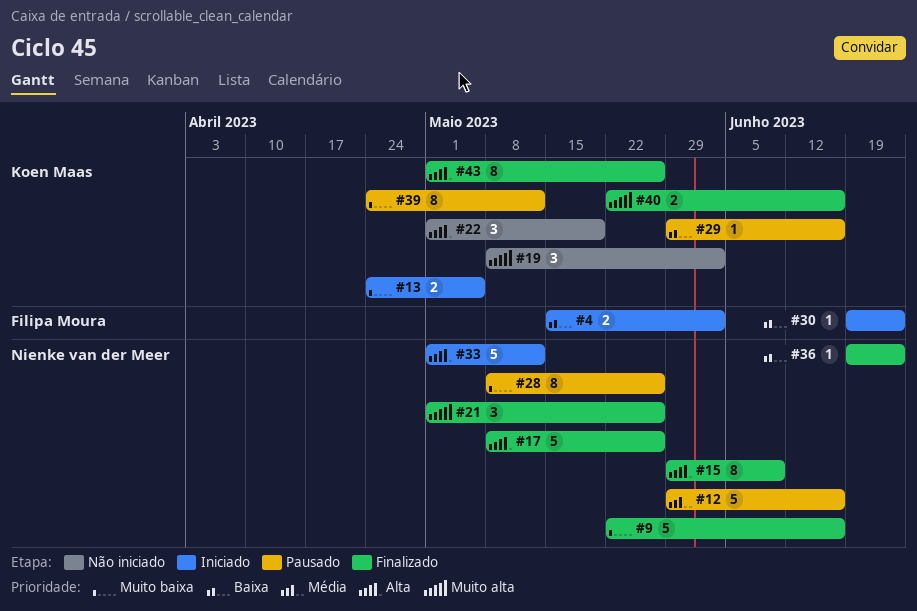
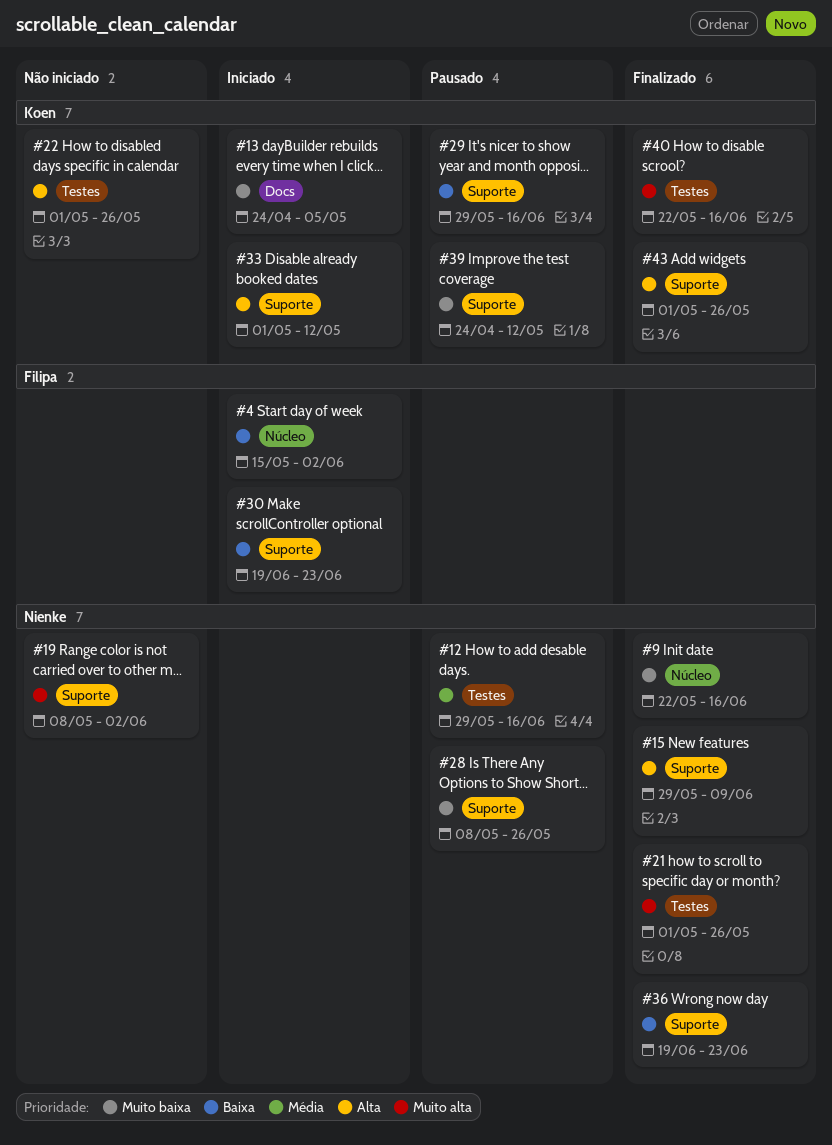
#17: present -> none
#19, owner: Koen Maas -> Nienke van der Meer
#22, due: May 19 -> May 26
#33, owner: Nienke van der Meer -> Koen Maas

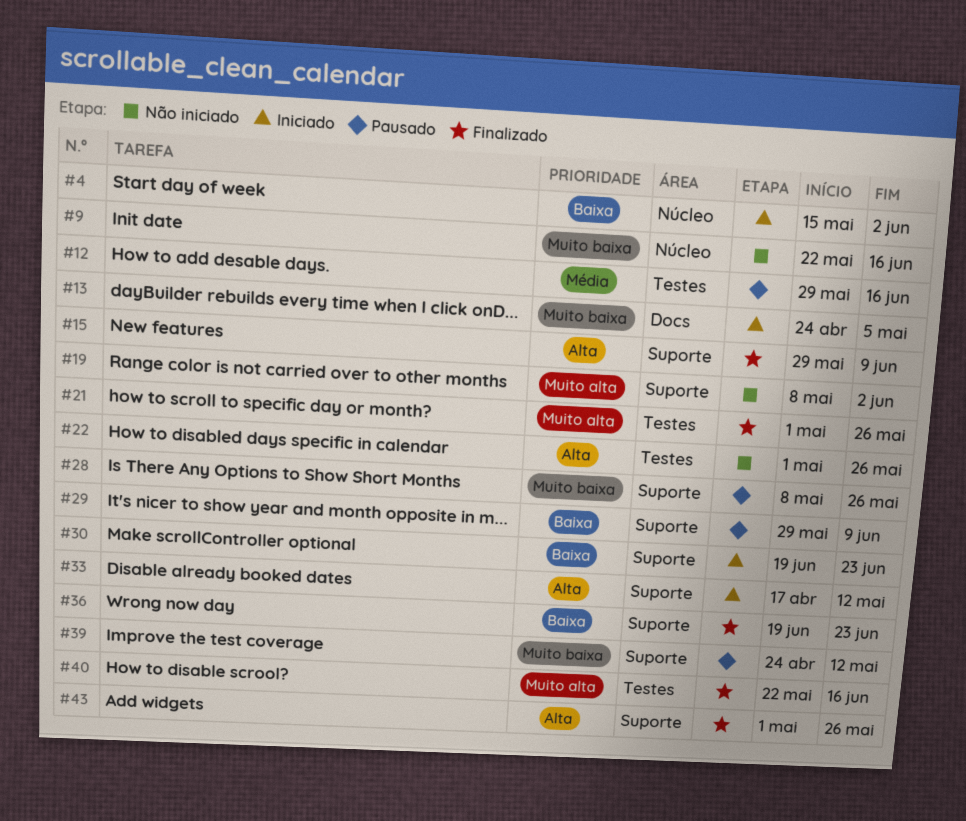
#9, status: Finalizado -> Não iniciado
#29, due: Jun 16 -> Jun 9
#33, start: May 1 -> Apr 17

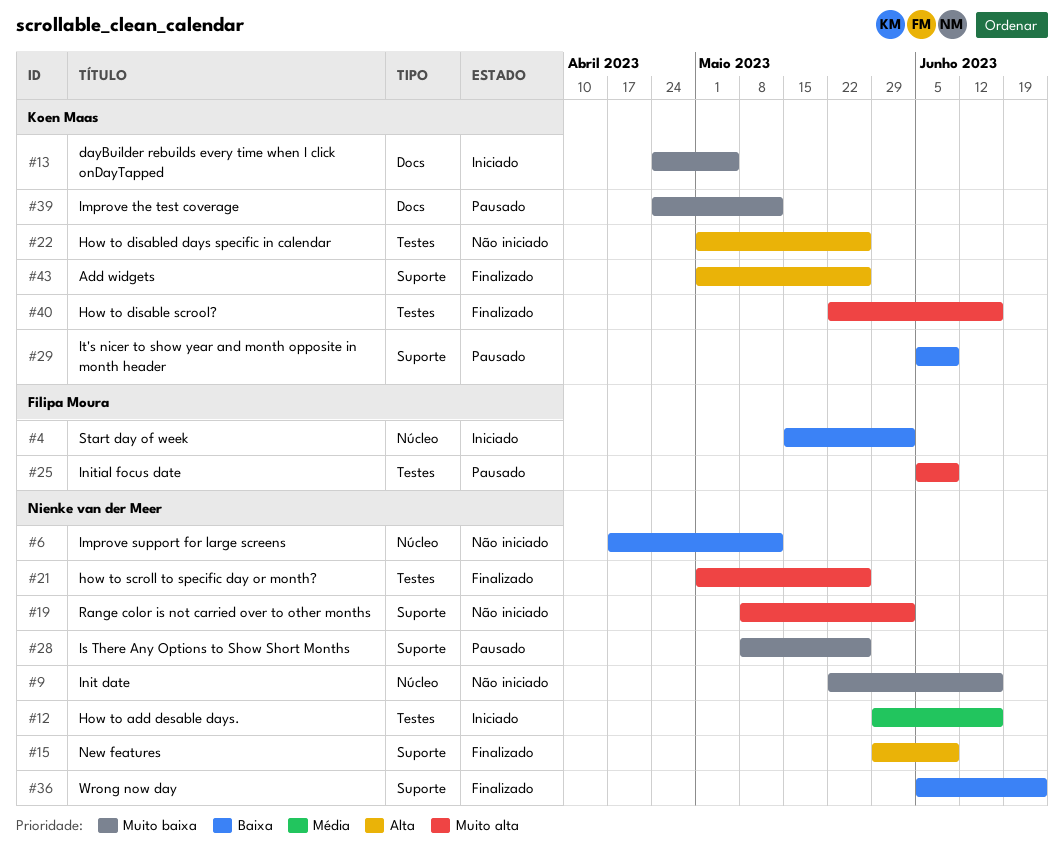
#6: none -> present
#12, status: Pausado -> Iniciado
#25: none -> present
#29, start: May 29 -> Jun 5
#30: present -> none
#33: present -> none
#36, start: Jun 19 -> Jun 5
#39, label: Suporte -> Docs

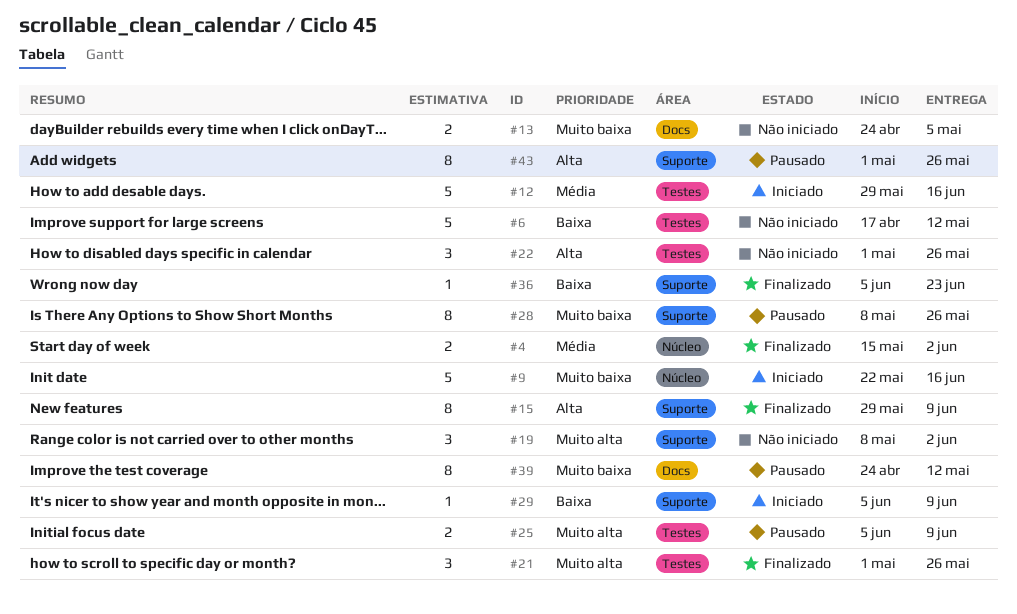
#4, status: Iniciado -> Finalizado
#4, priority: Baixa -> Média
#6, label: Núcleo -> Testes
#9, status: Não iniciado -> Iniciado
#13, status: Iniciado -> Não iniciado
#29, status: Pausado -> Iniciado
#40: present -> none
#43, status: Finalizado -> Pausado

